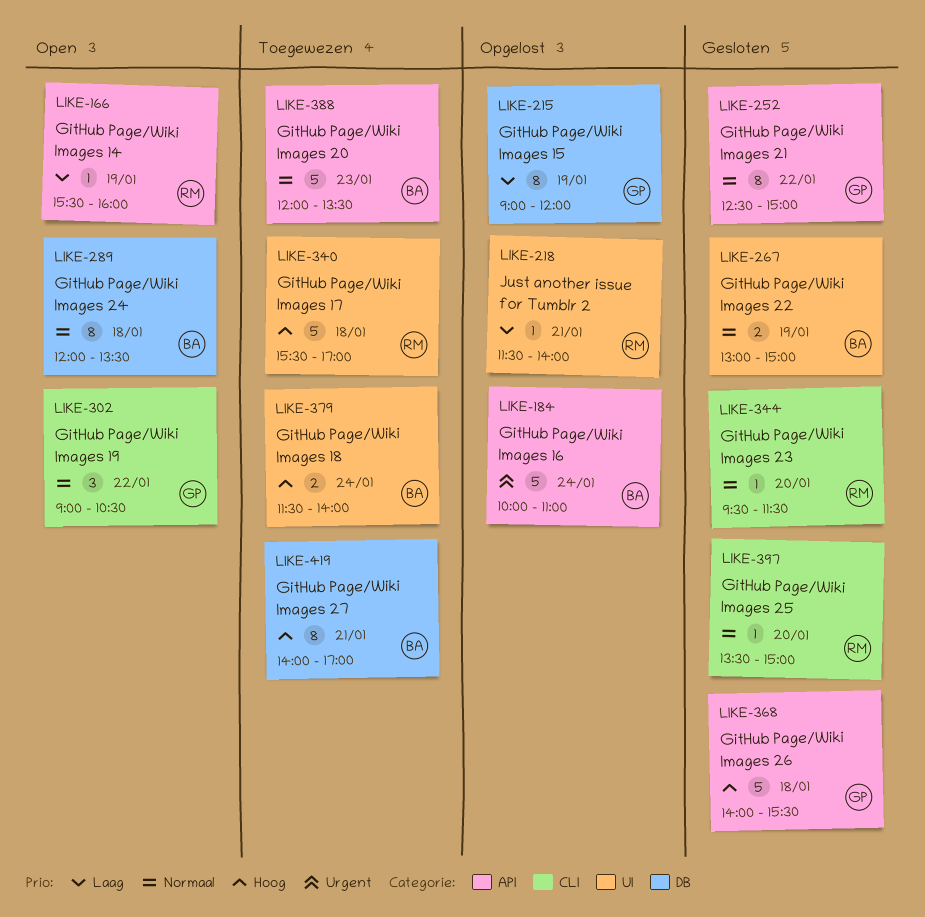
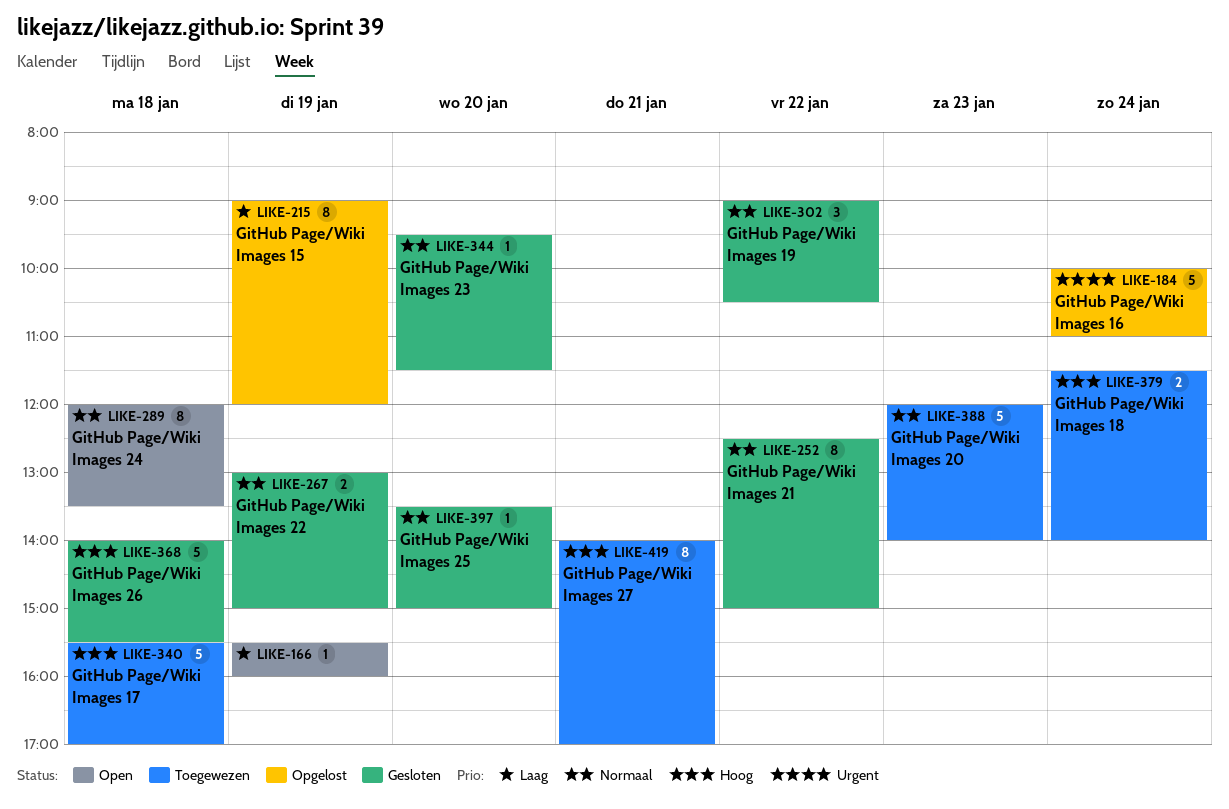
LIKE-218: present -> none
LIKE-302, status: Open -> Gesloten
LIKE-388, ends: 13:30 -> 14:00

